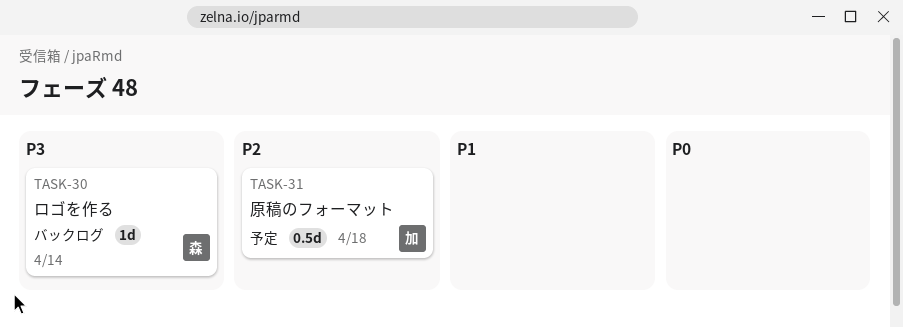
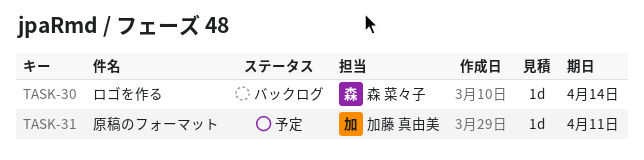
TASK-31, estimate: 0.5d -> 1d
TASK-31, due: Apr 18 -> Apr 11

